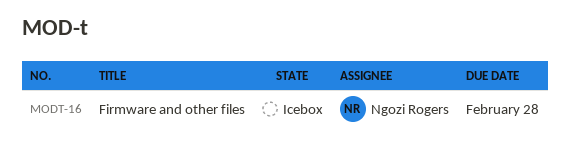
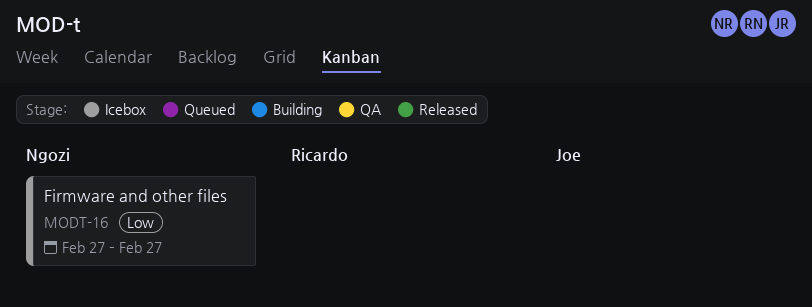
MODT-16, due: Feb 28 -> Feb 27

